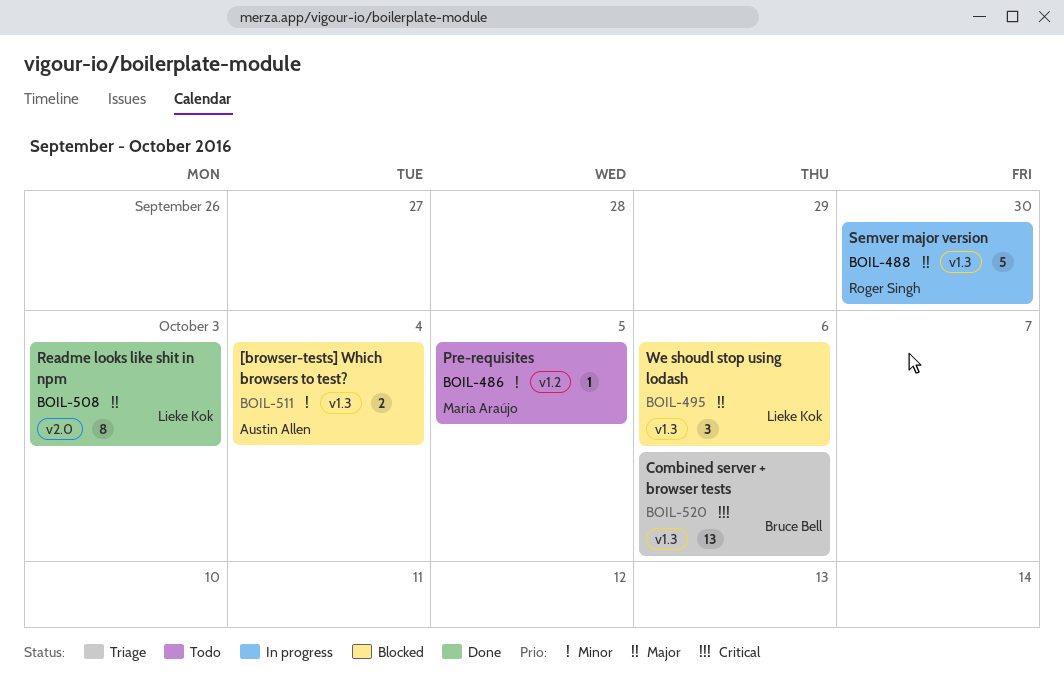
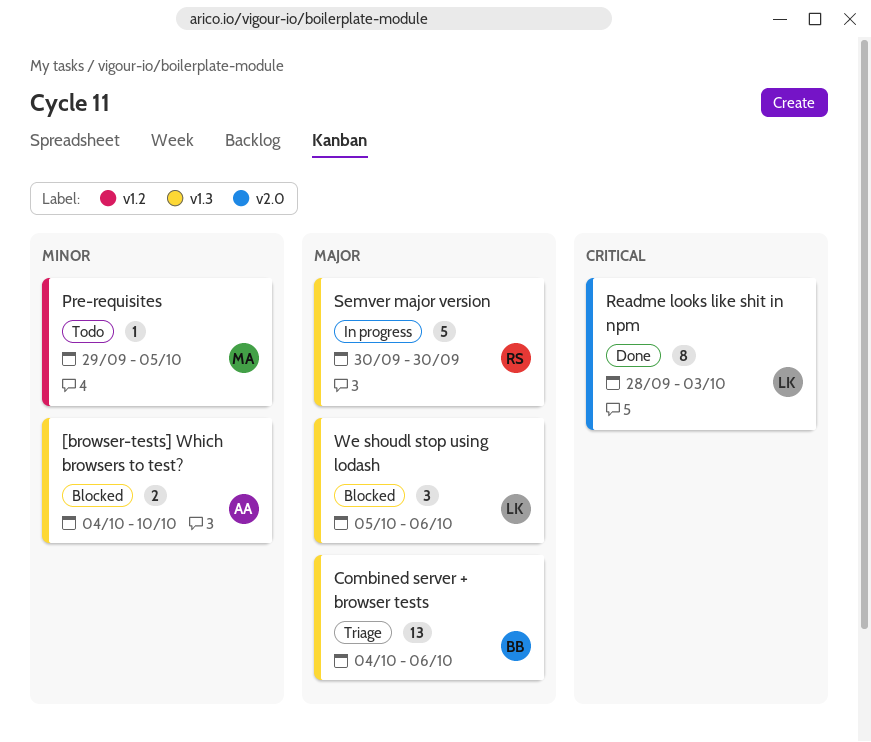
[browser-tests] Which browsers to test?, due: Oct 4 -> Oct 10
Combined server + browser tests, priority: Critical -> Major
Readme looks like shit in npm, priority: Major -> Critical

